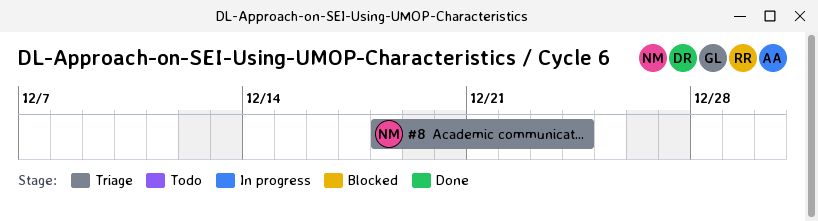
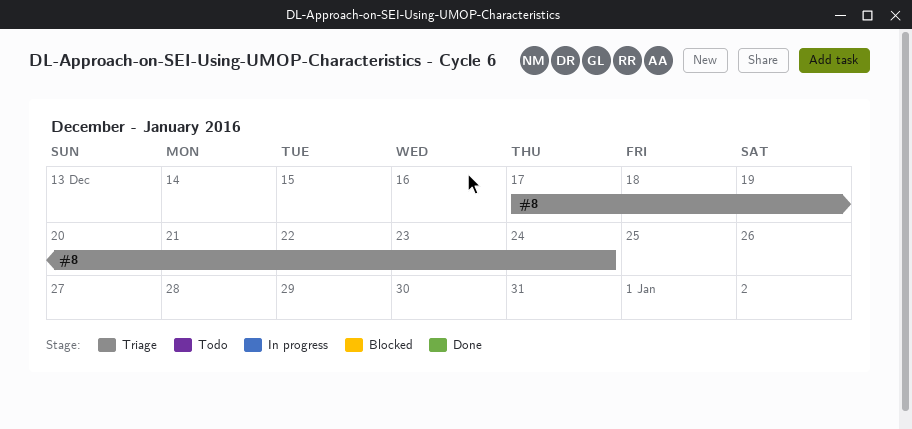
#8, start: Dec 18 -> Dec 17

